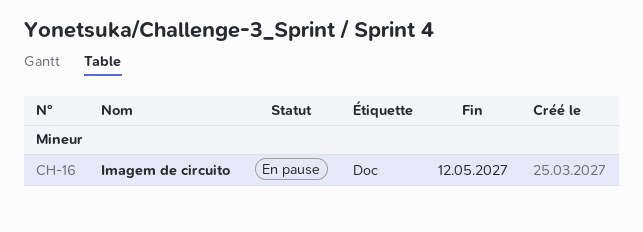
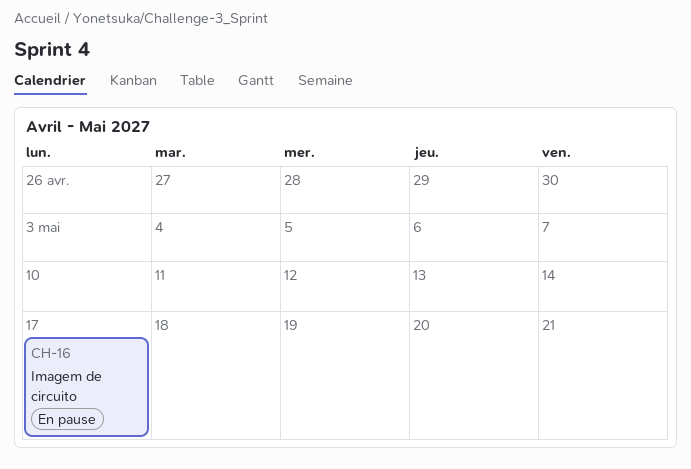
CH-16, due: May 12 -> May 17

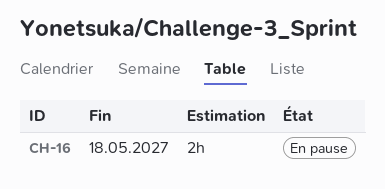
CH-16, due: May 17 -> May 18

